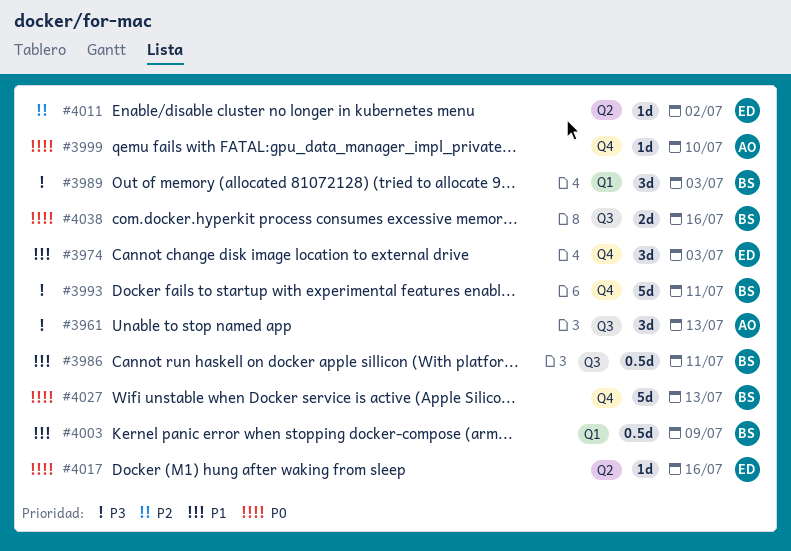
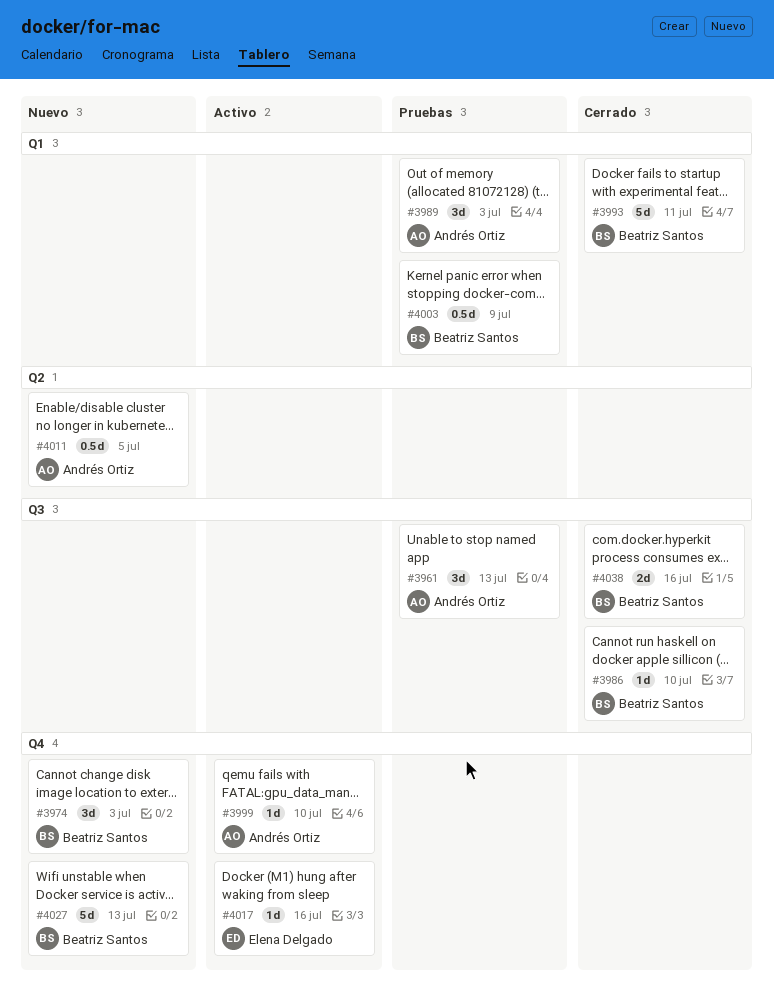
#3974, owner: Elena Delgado -> Beatriz Santos
#3986, estimate: 0.5d -> 1d
#3986, due: Jul 11 -> Jul 10
#3989, owner: Beatriz Santos -> Andrés Ortiz
#3993, label: Q4 -> Q1
#4011, owner: Elena Delgado -> Andrés Ortiz
#4011, estimate: 1d -> 0.5d
#4011, due: Jul 2 -> Jul 5
#4017, label: Q2 -> Q4

